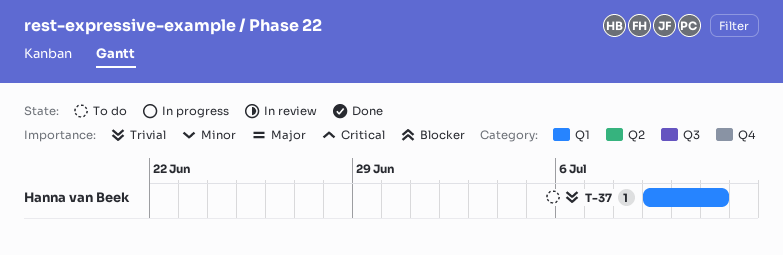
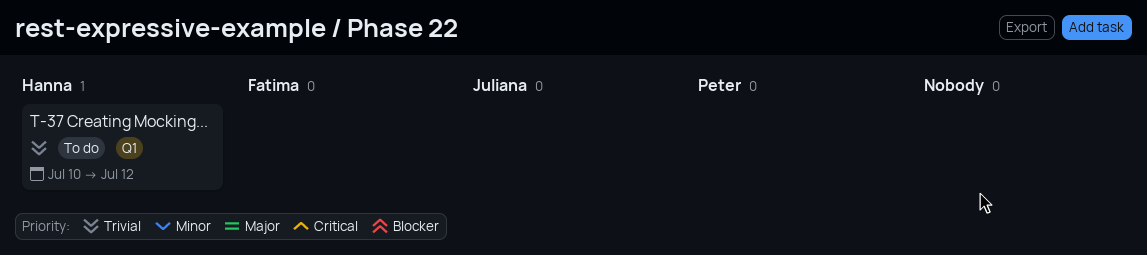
T-37, start: Jul 9 -> Jul 10
T-37, due: Jul 11 -> Jul 12

